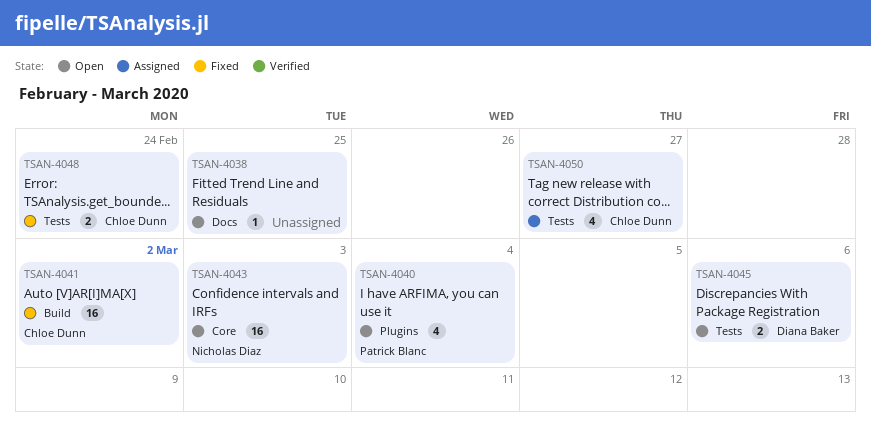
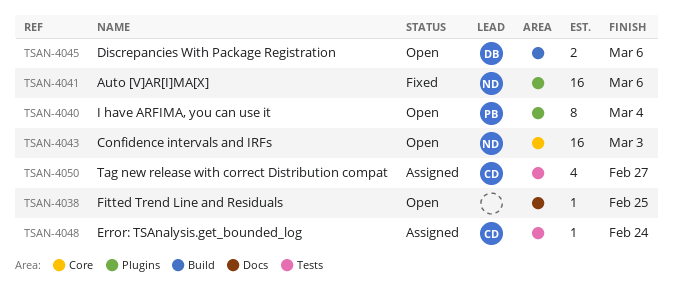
TSAN-4040, estimate: 4 -> 8
TSAN-4041, owner: Chloe Dunn -> Nicholas Diaz
TSAN-4041, label: Build -> Plugins
TSAN-4041, due: Mar 2 -> Mar 6
TSAN-4045, label: Tests -> Build
TSAN-4048, status: Fixed -> Assigned
TSAN-4048, estimate: 2 -> 1

